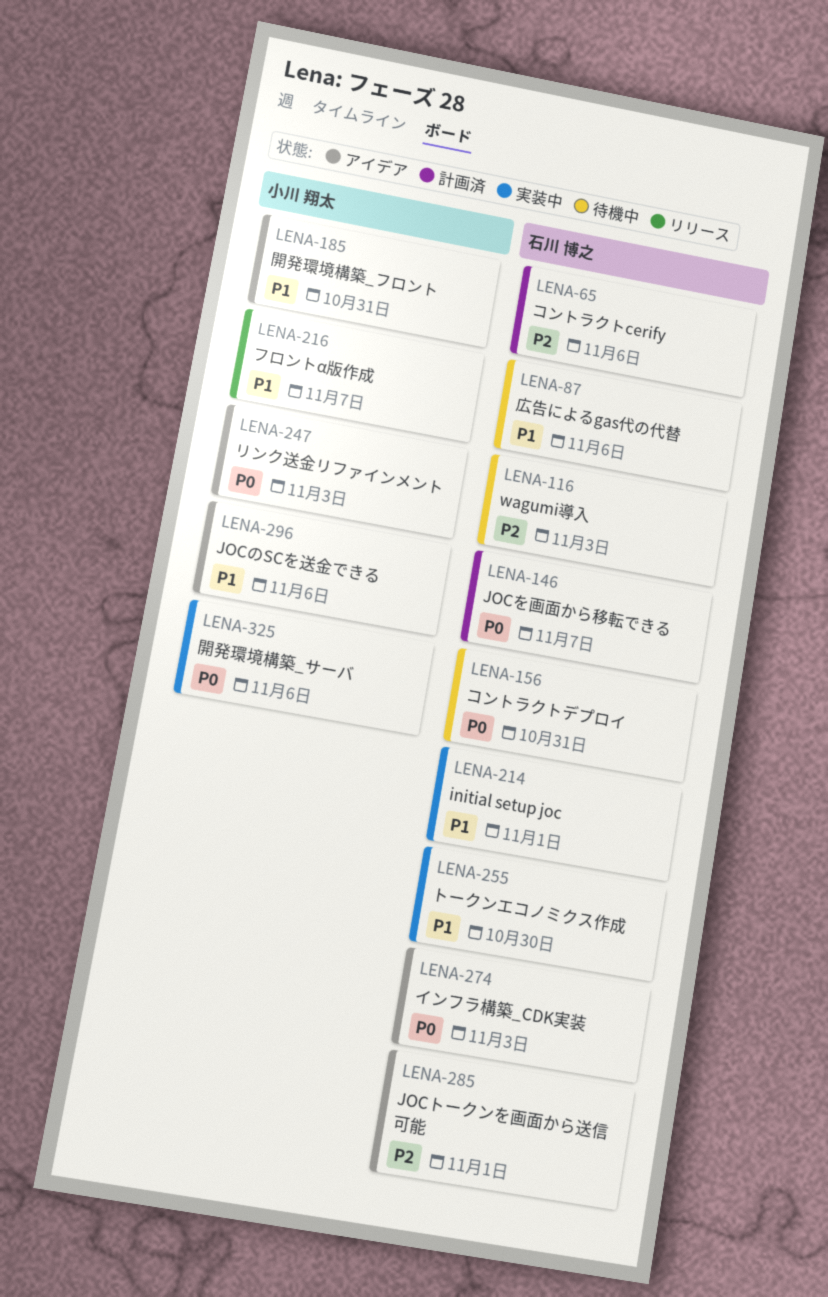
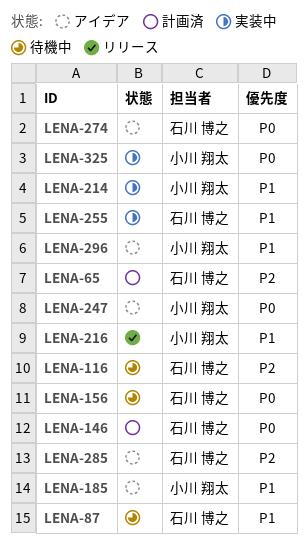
LENA-214, owner: 石川 博之 -> 小川 翔太

